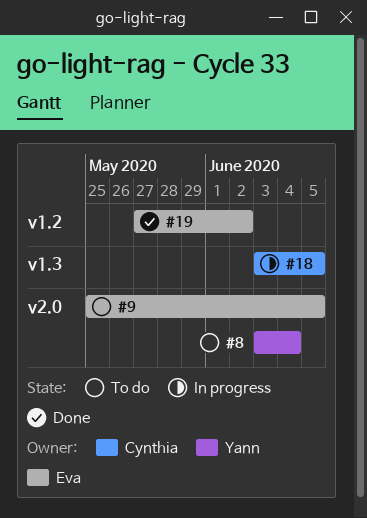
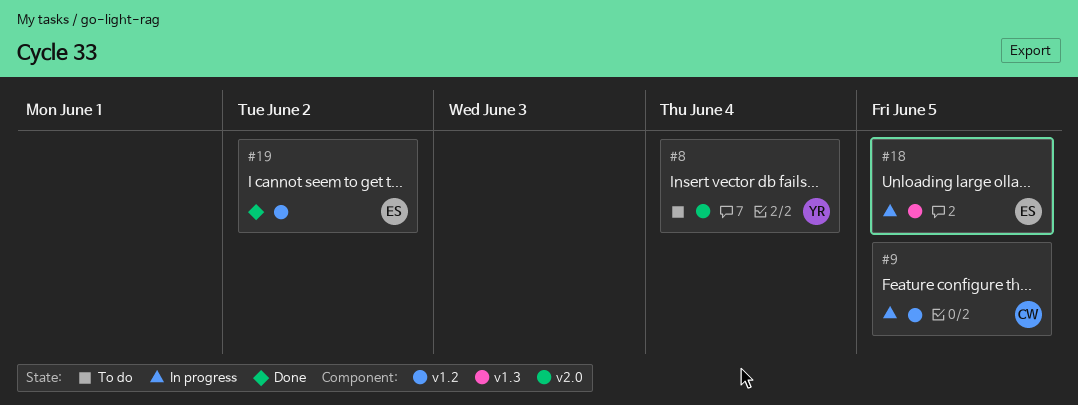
#9, status: To do -> In progress
#9, owner: Eva -> Cynthia
#9, label: v2.0 -> v1.2
#18, owner: Cynthia -> Eva

